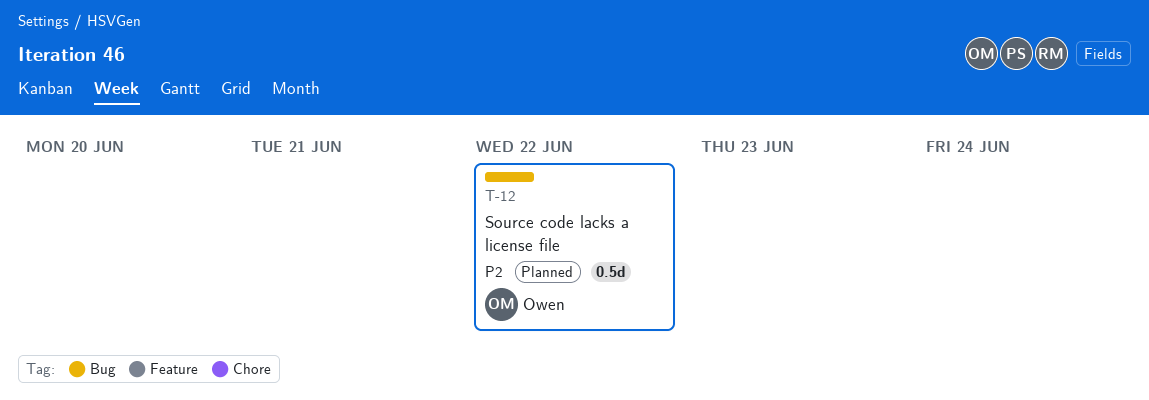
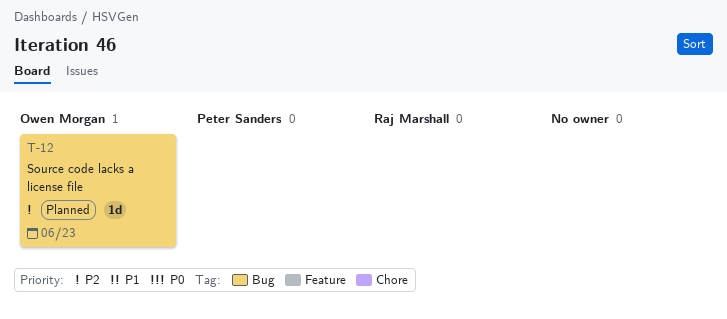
T-12, estimate: 0.5d -> 1d
T-12, due: Jun 22 -> Jun 23

